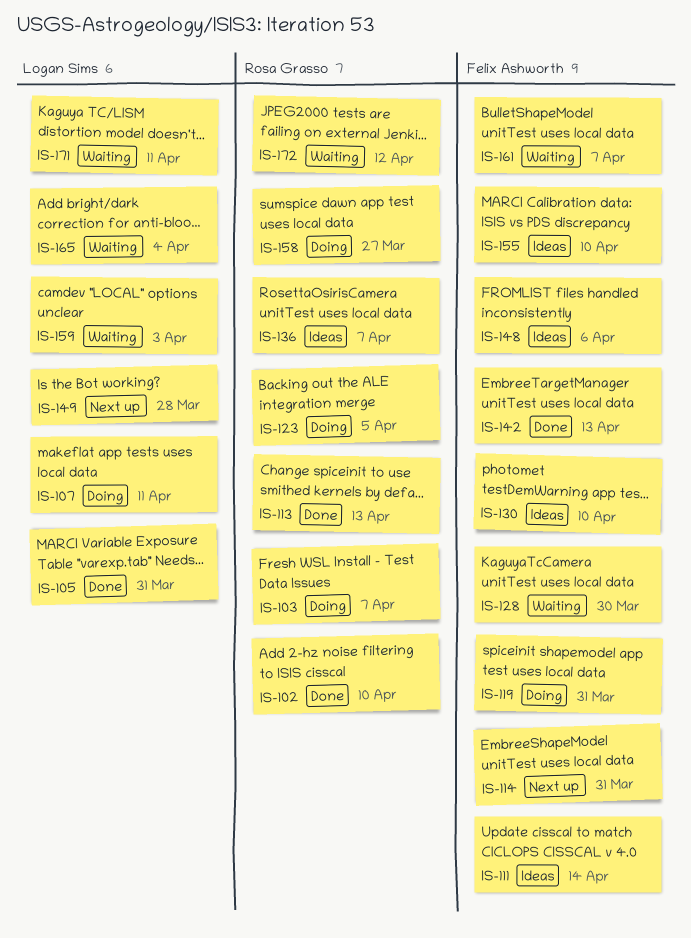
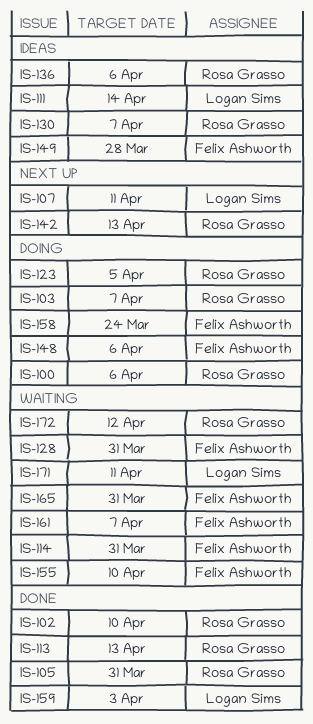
IS-100: none -> present
IS-105, owner: Logan Sims -> Rosa Grasso
IS-107, status: Doing -> Next up
IS-111, owner: Felix Ashworth -> Logan Sims
IS-114, status: Next up -> Waiting
IS-119: present -> none
IS-128, due: Mar 30 -> Mar 31
IS-130, owner: Felix Ashworth -> Rosa Grasso
IS-130, due: Apr 10 -> Apr 7
IS-136, due: Apr 7 -> Apr 6
IS-142, status: Done -> Next up
IS-142, owner: Felix Ashworth -> Rosa Grasso
IS-148, status: Ideas -> Doing
IS-149, status: Next up -> Ideas
IS-149, owner: Logan Sims -> Felix Ashworth
IS-155, status: Ideas -> Waiting
IS-158, owner: Rosa Grasso -> Felix Ashworth
IS-158, due: Mar 27 -> Mar 24
IS-159, status: Waiting -> Done
IS-165, owner: Logan Sims -> Felix Ashworth
IS-165, due: Apr 4 -> Mar 31

